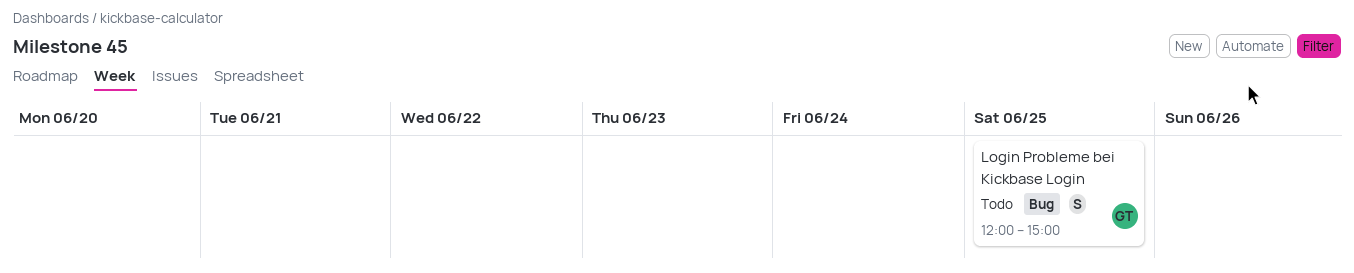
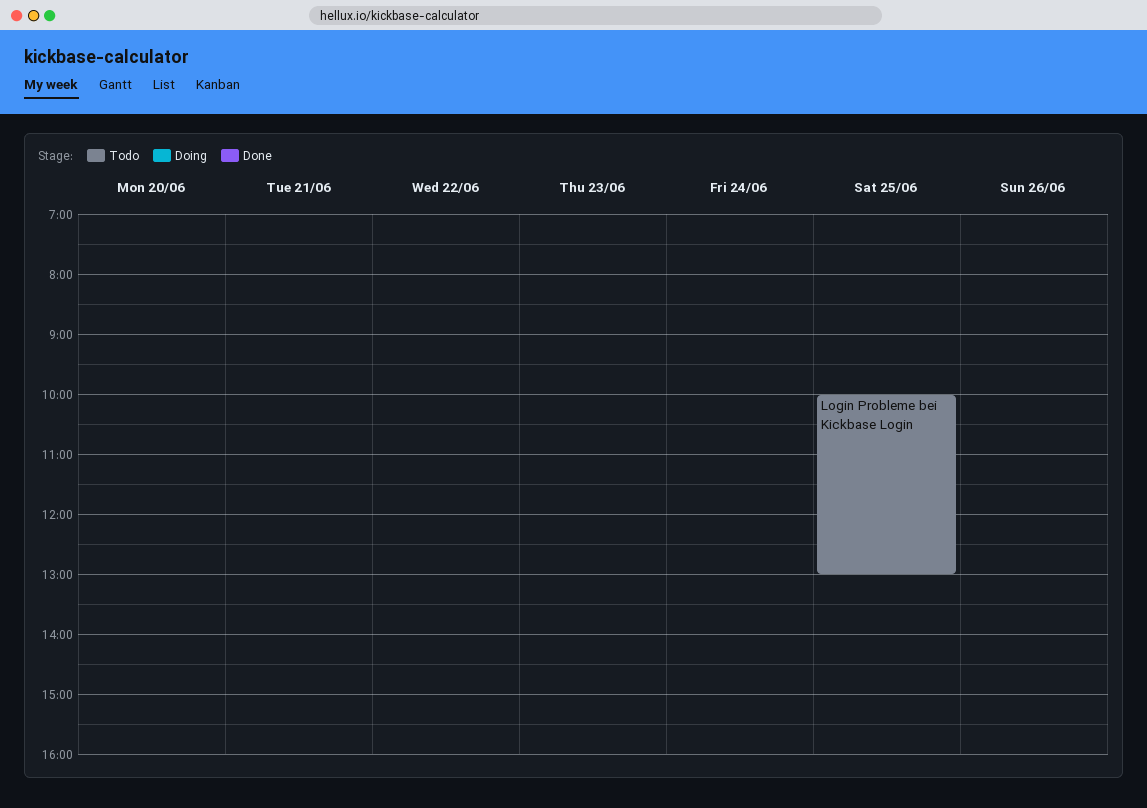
Login Probleme bei Kickbase Login, begins: 12:00 -> 10:00
Login Probleme bei Kickbase Login, ends: 15:00 -> 13:00

